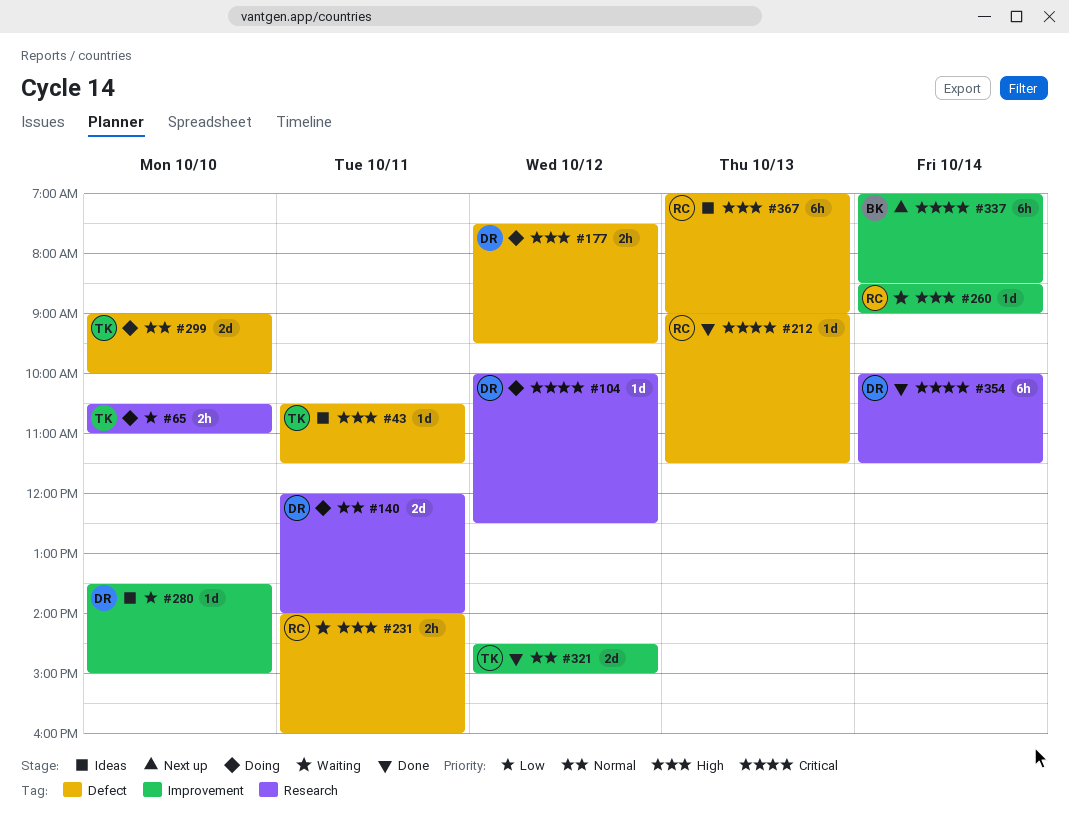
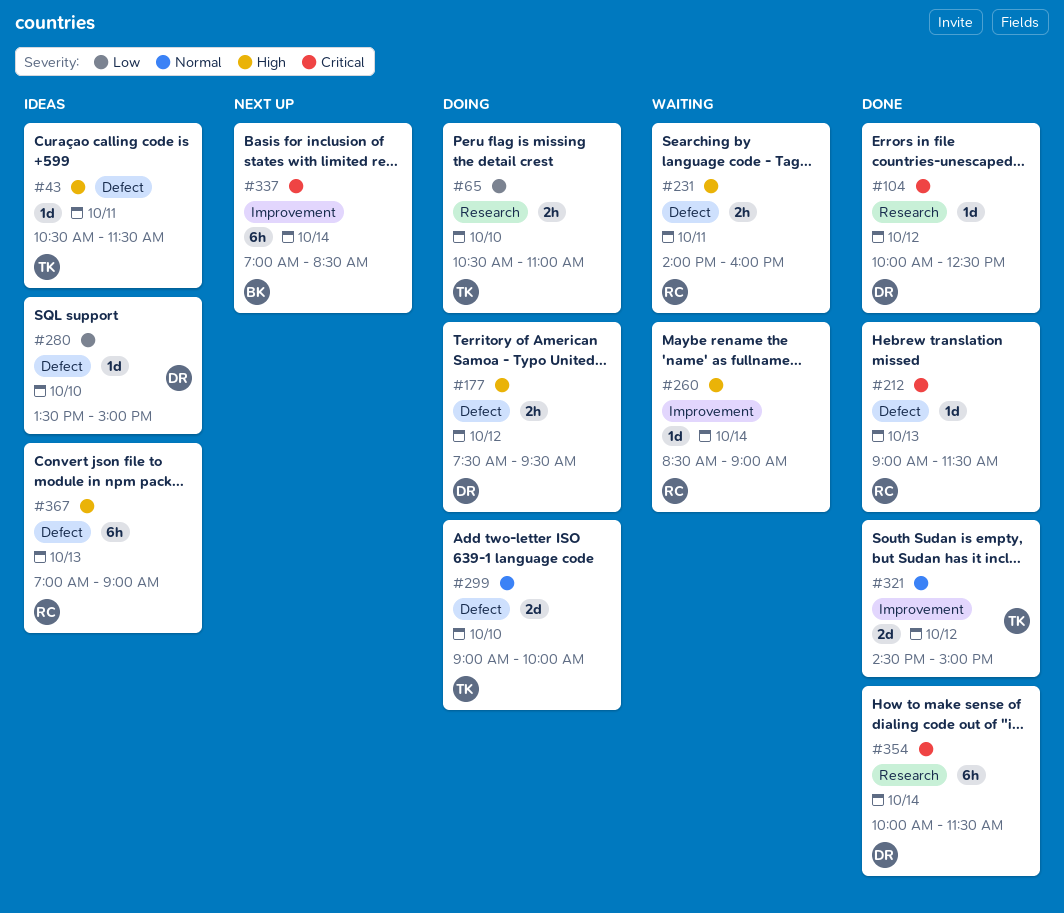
#104, status: Doing -> Done
#140: present -> none
#280, label: Improvement -> Defect

